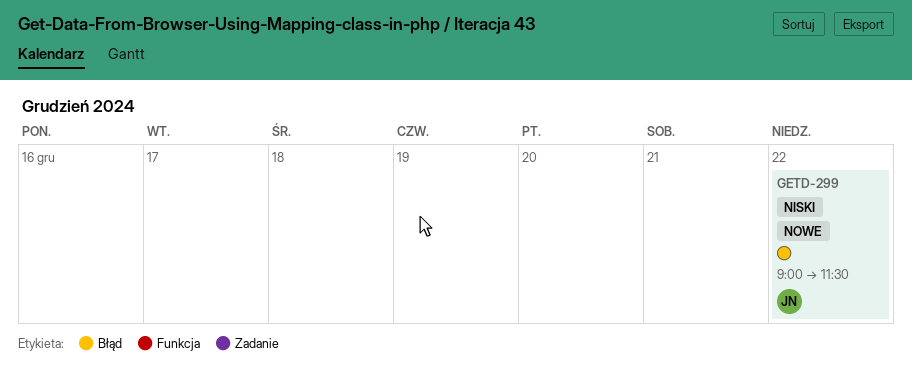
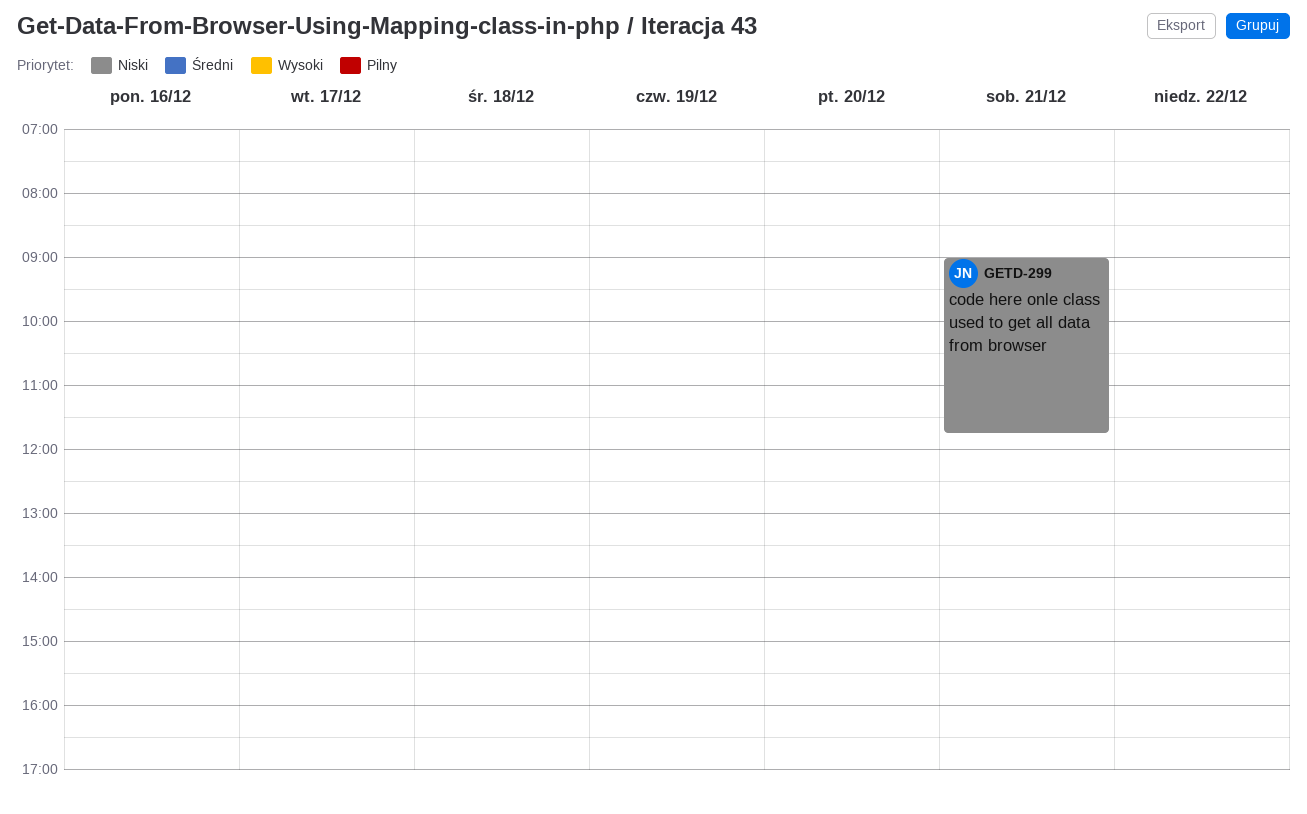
GETD-299, day: Dec 22 -> Dec 21
GETD-299, ends: 11:30 -> 11:45

